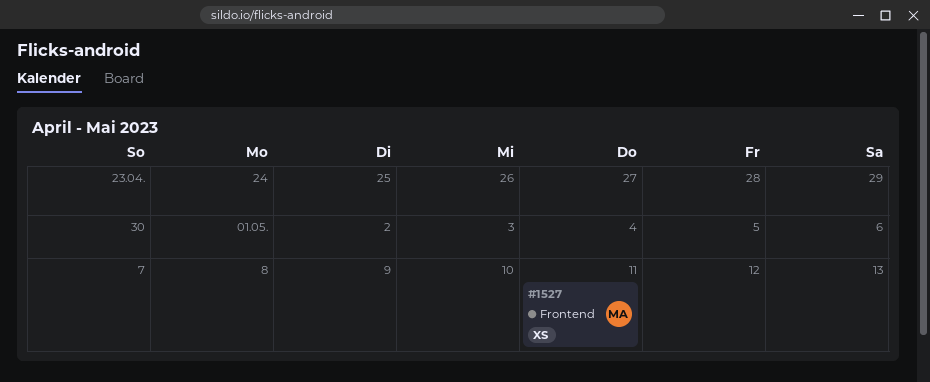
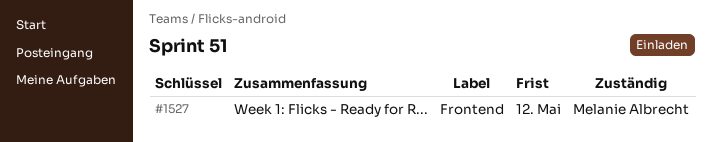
#1527, due: May 11 -> May 12

